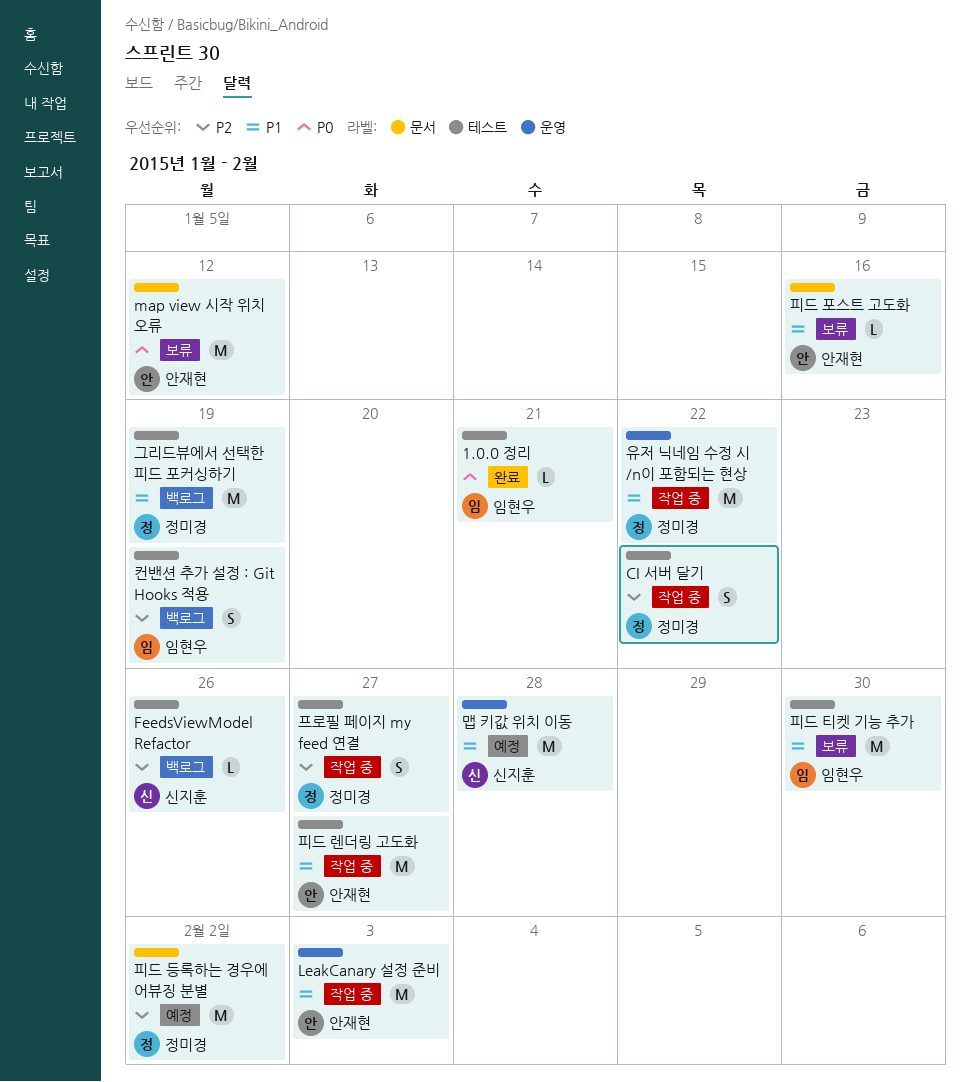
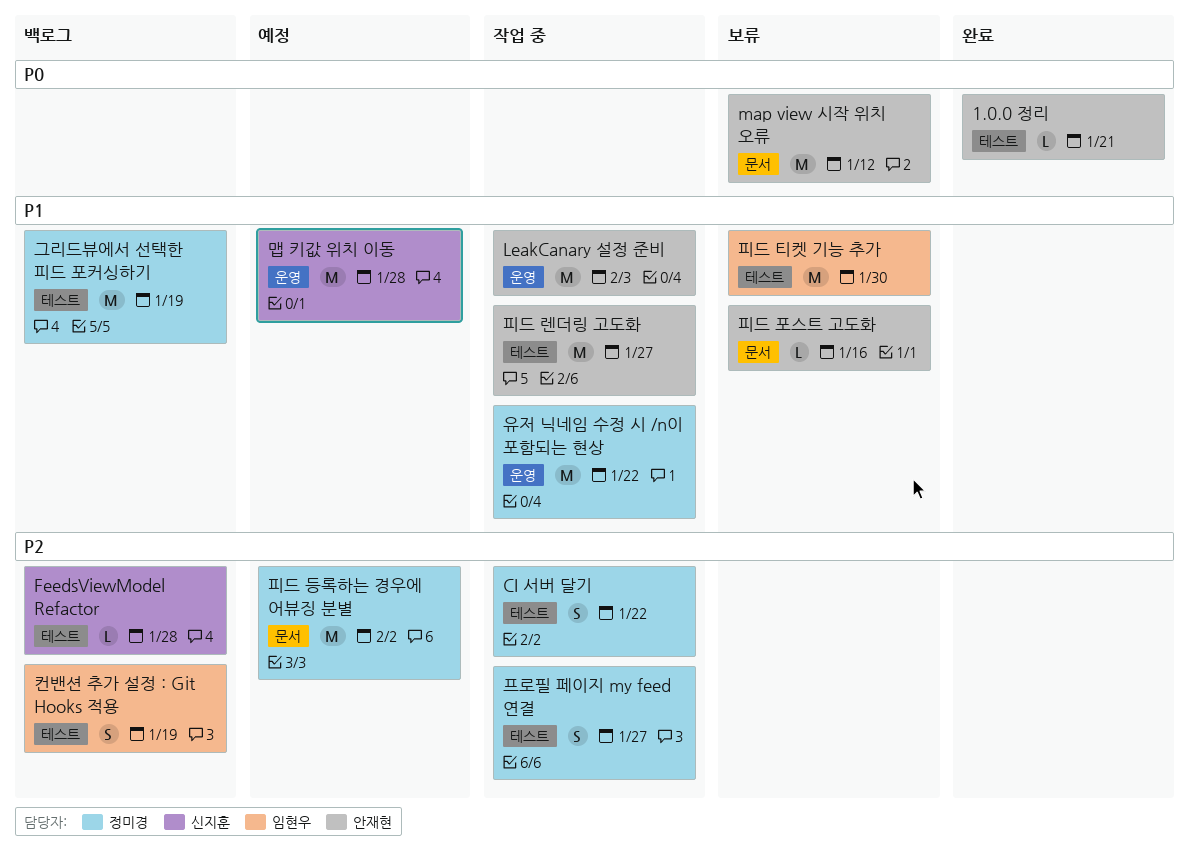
1.0.0 정리, owner: 임현우 -> 안재현
FeedsViewModel Refactor, due: Jan 26 -> Jan 28

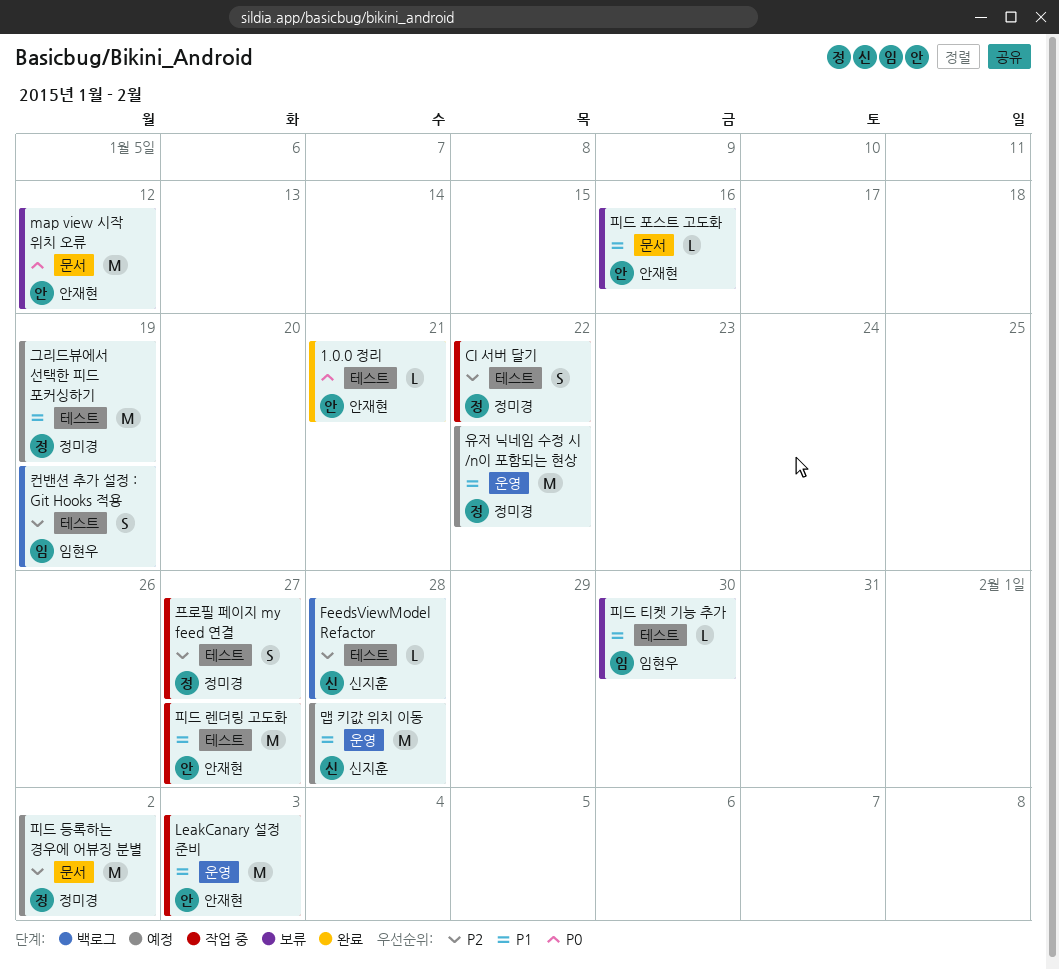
그리드뷰에서 선택한 피드 포커싱하기, status: 백로그 -> 예정
유저 닉네임 수정 시 /n이 포함되는 현상, status: 작업 중 -> 예정
피드 티켓 기능 추가, estimate: M -> L

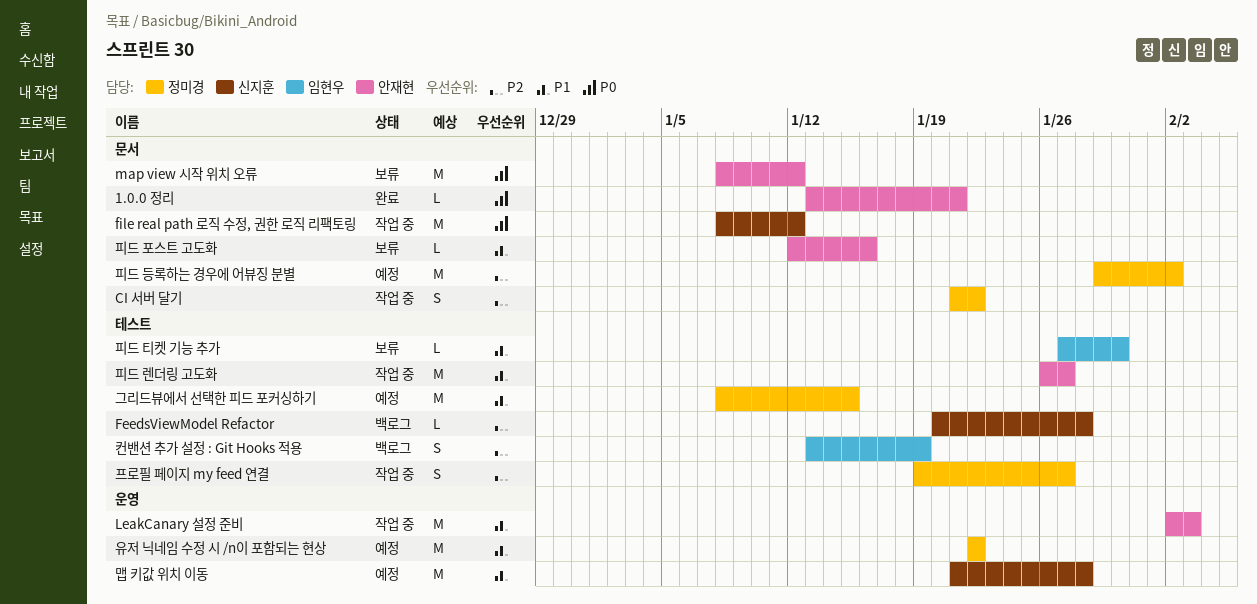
1.0.0 정리, label: 테스트 -> 문서
CI 서버 달기, label: 테스트 -> 문서
file real path 로직 수정, 권한 로직 리팩토링: none -> present
그리드뷰에서 선택한 피드 포커싱하기, due: Jan 19 -> Jan 15

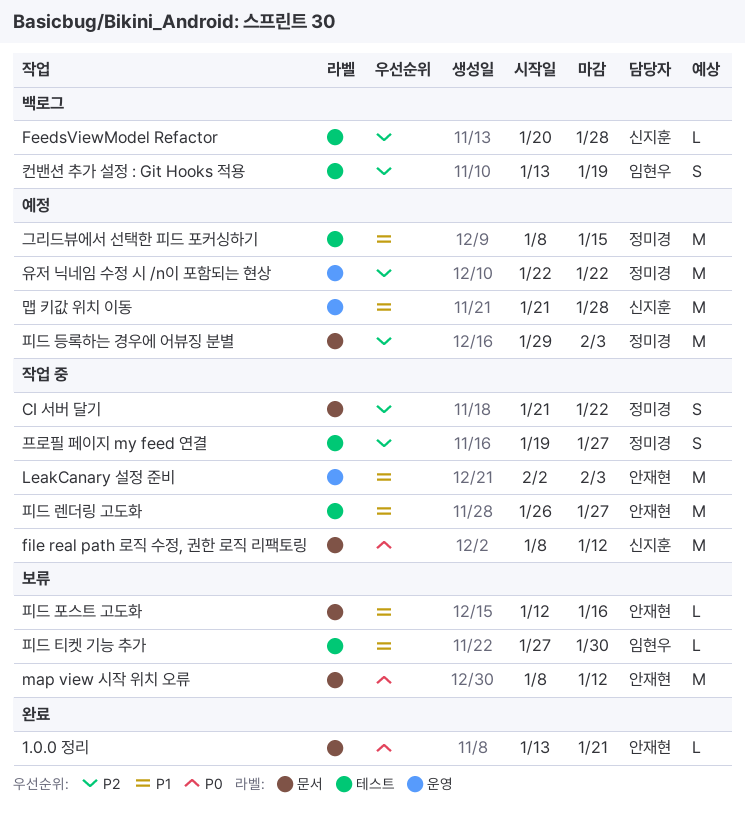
유저 닉네임 수정 시 /n이 포함되는 현상, priority: P1 -> P2
피드 등록하는 경우에 어뷰징 분별, due: Feb 2 -> Feb 3

